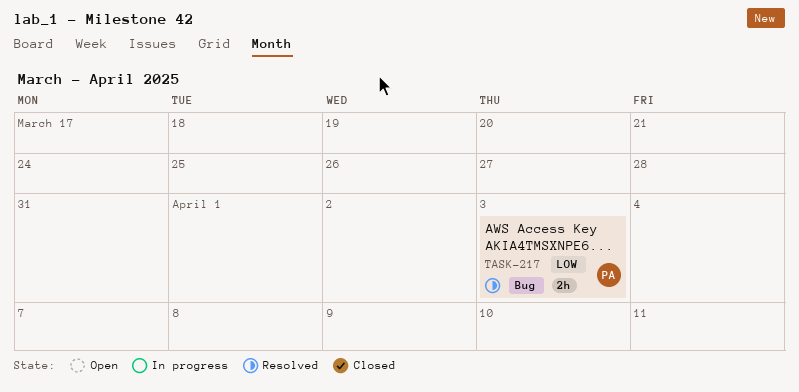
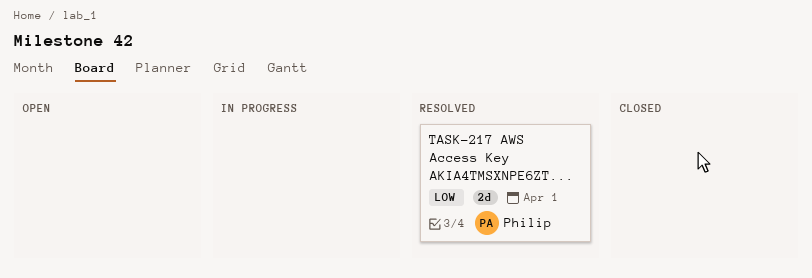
TASK-217, estimate: 2h -> 2d
TASK-217, due: Apr 3 -> Apr 1

